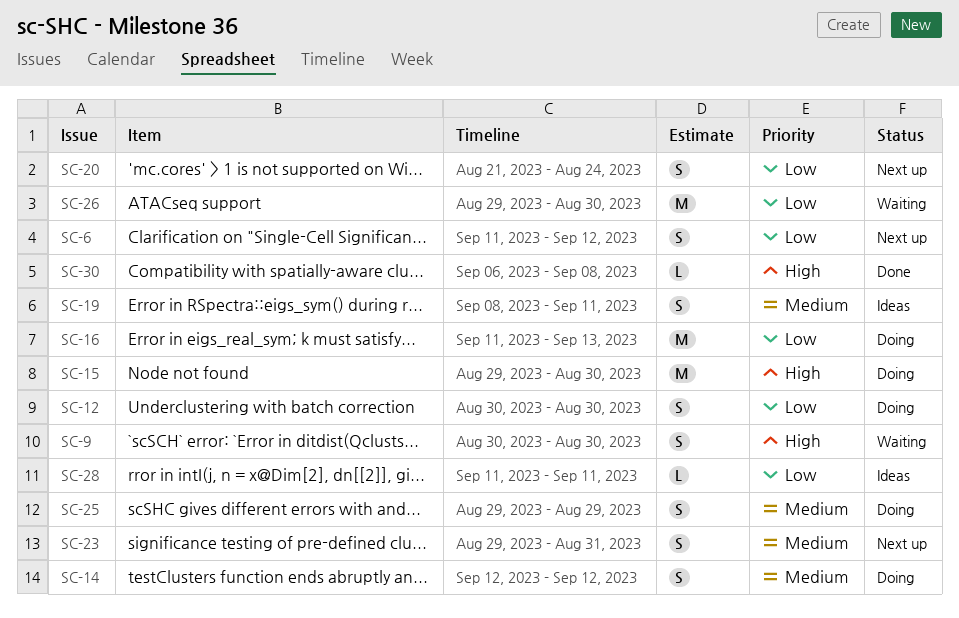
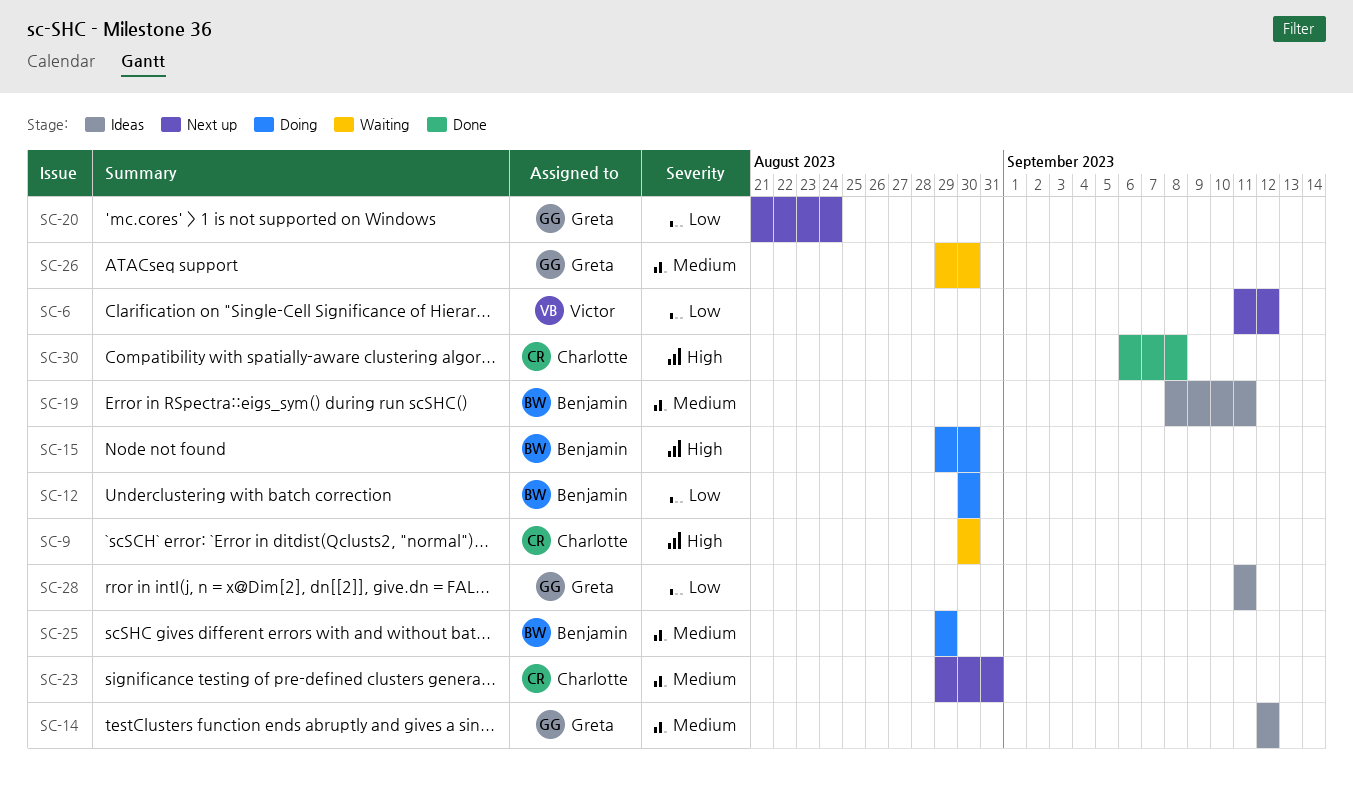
SC-14, status: Doing -> Ideas
SC-16: present -> none
SC-26, priority: Low -> Medium

